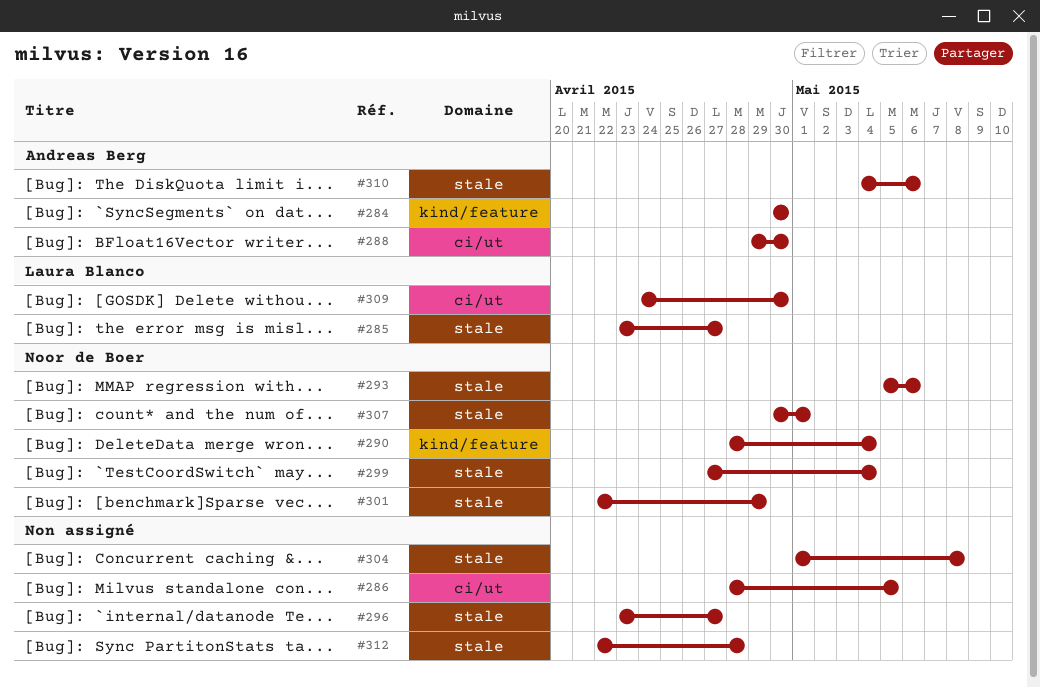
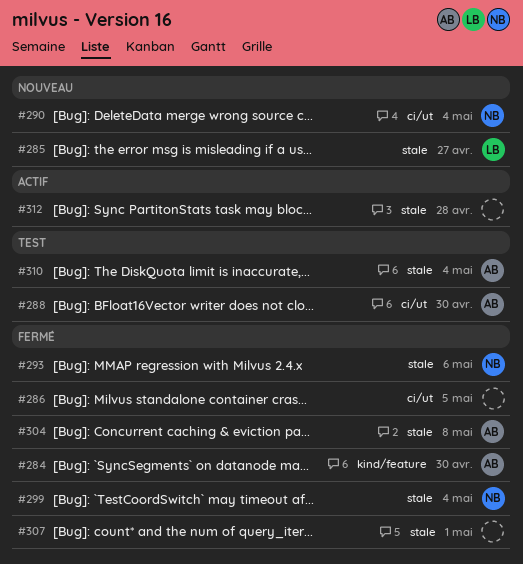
#290, label: kind/feature -> ci/ut
#296: present -> none
#301: present -> none
#304, owner: none -> Andreas Berg
#307, owner: Noor de Boer -> none
#309: present -> none
#310, due: May 6 -> May 4

